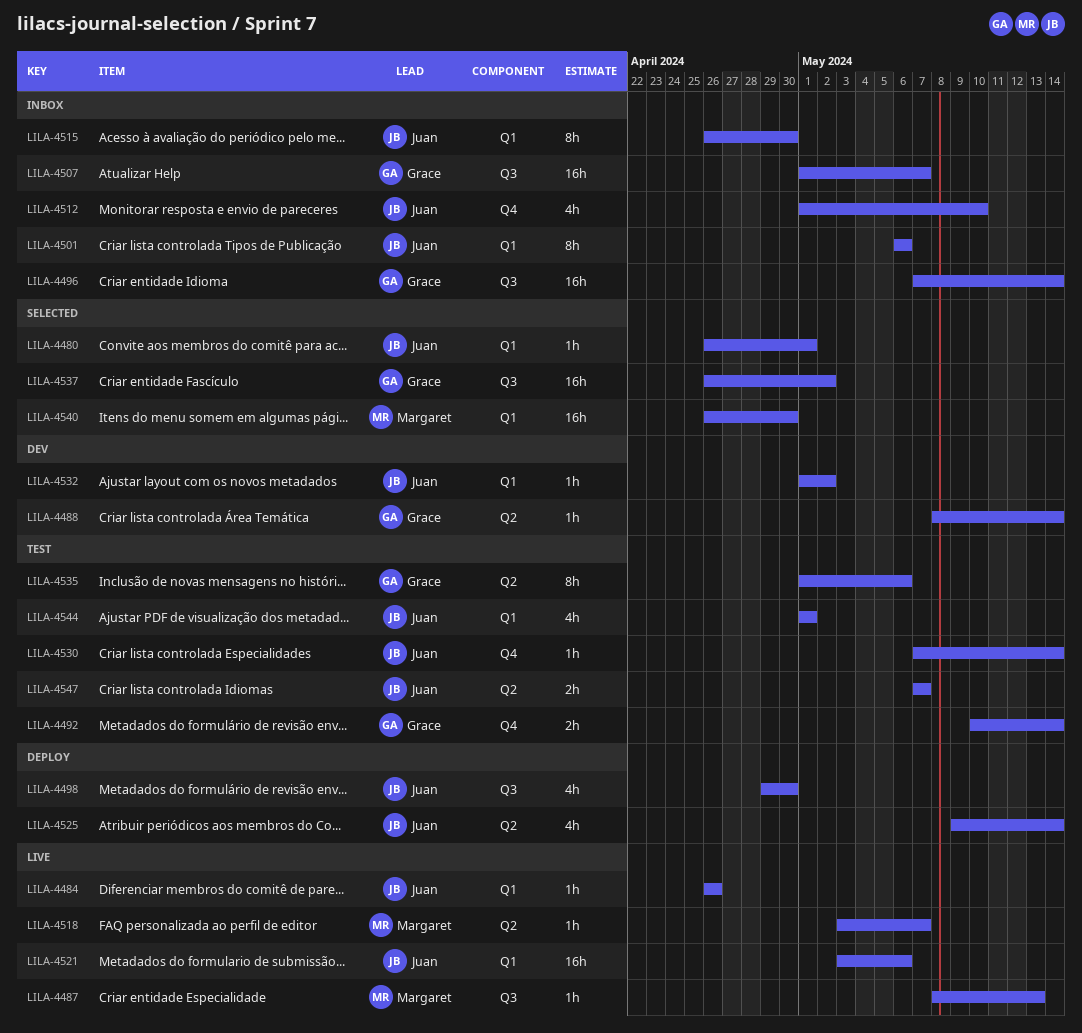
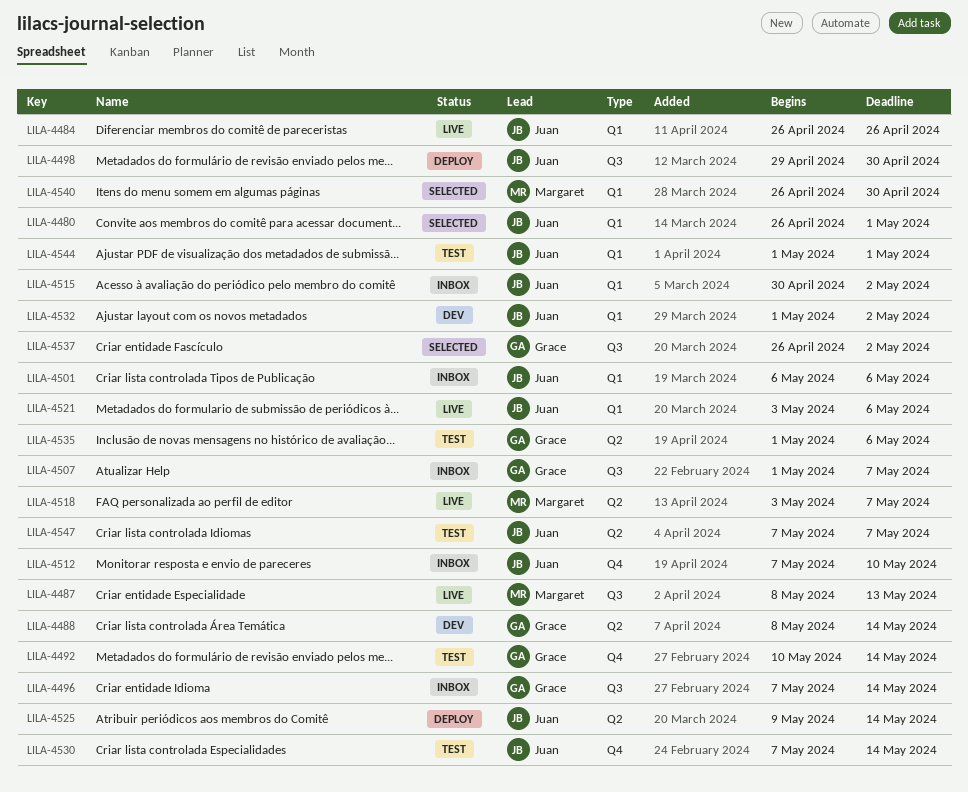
LILA-4512, start: May 1 -> May 7
LILA-4515, start: Apr 26 -> Apr 30
LILA-4515, due: Apr 30 -> May 2

